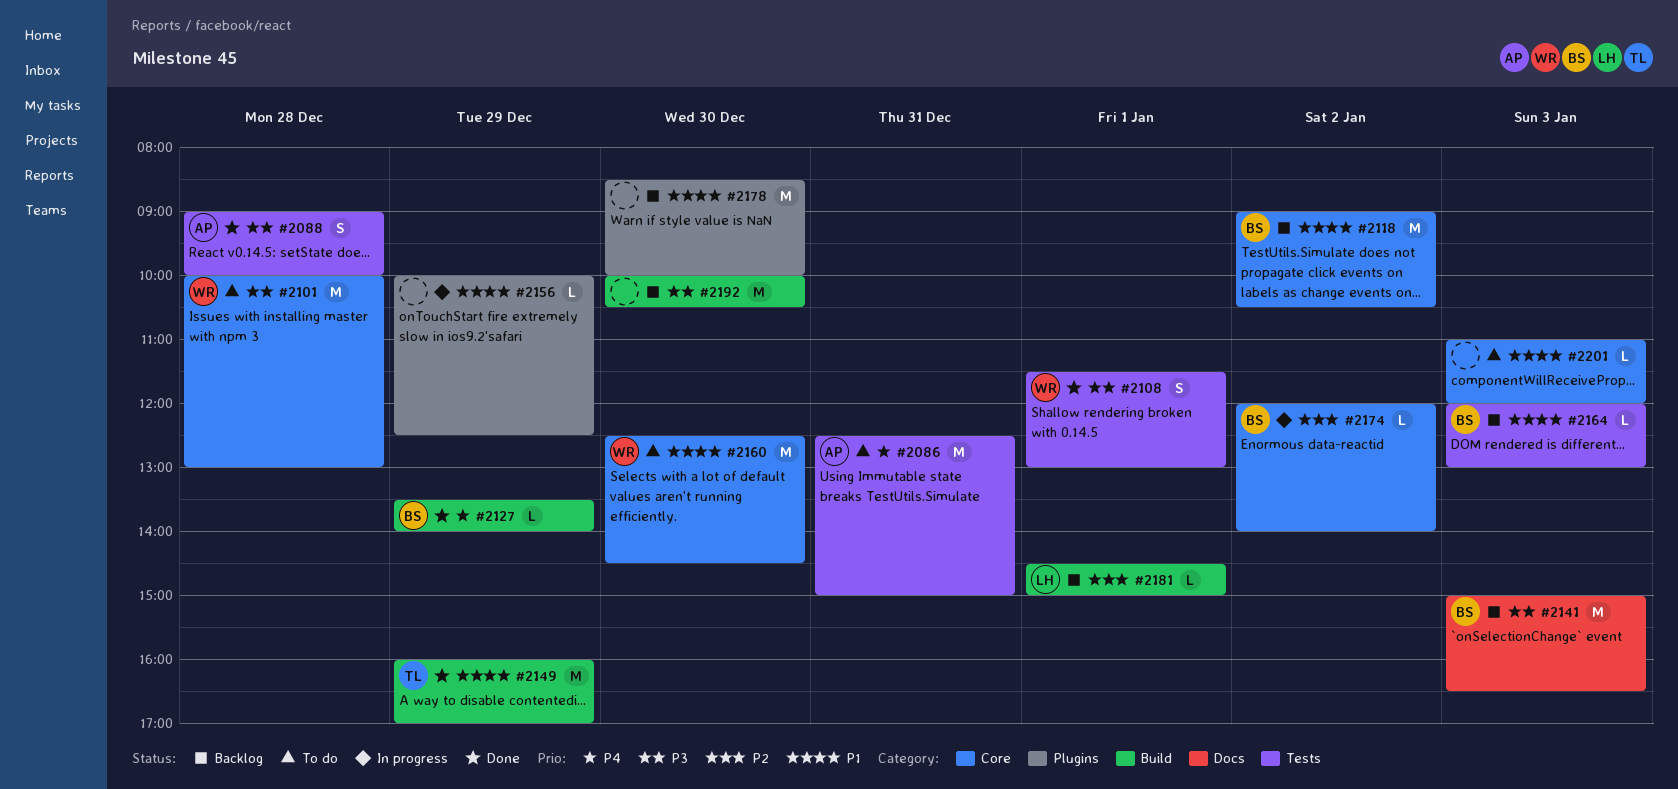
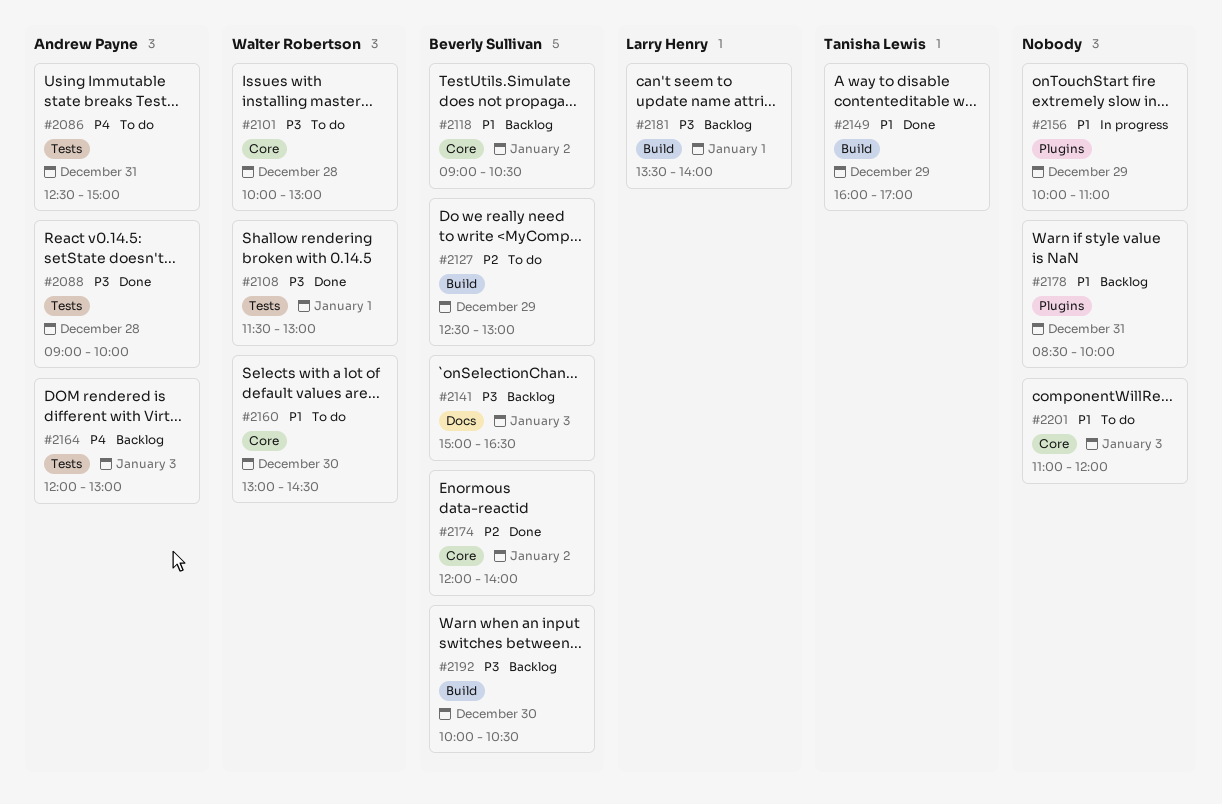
#2127, status: Done -> To do
#2127, priority: P4 -> P2
#2127, begins: 13:30 -> 12:30
#2127, ends: 14:00 -> 13:00
#2156, ends: 12:30 -> 11:00
#2160, begins: 12:30 -> 13:00
#2164, owner: Beverly Sullivan -> Andrew Payne
#2164, priority: P1 -> P4
#2174, status: In progress -> Done
#2178, day: Dec 30 -> Dec 31
#2181, priority: P2 -> P3
#2181, begins: 14:30 -> 13:30
#2181, ends: 15:00 -> 14:00
#2192, owner: none -> Beverly Sullivan

